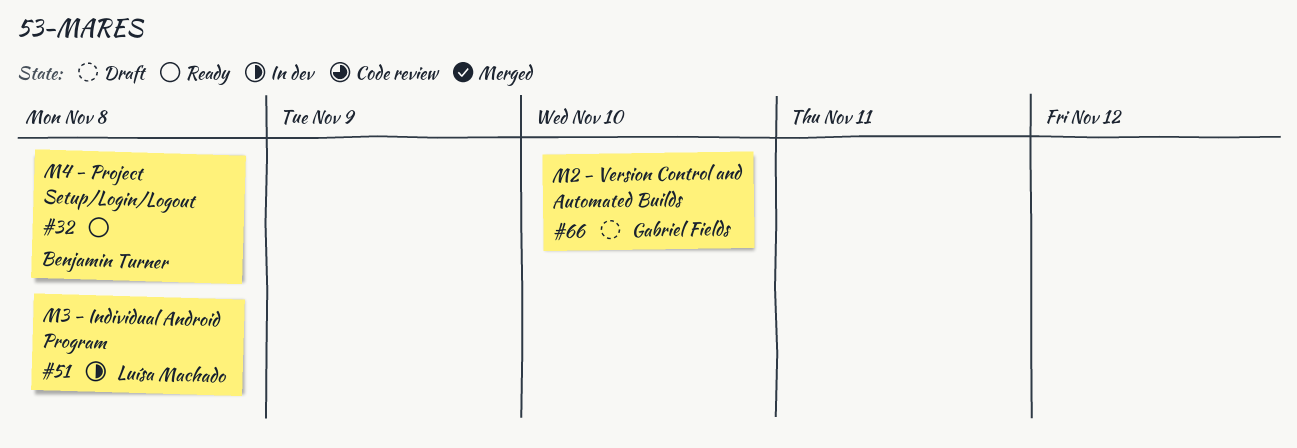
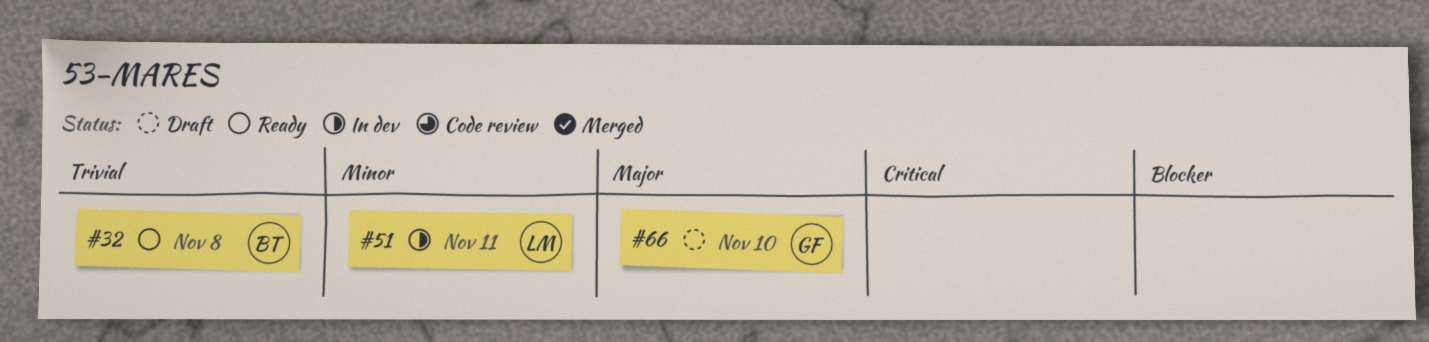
#51, due: Nov 8 -> Nov 11

